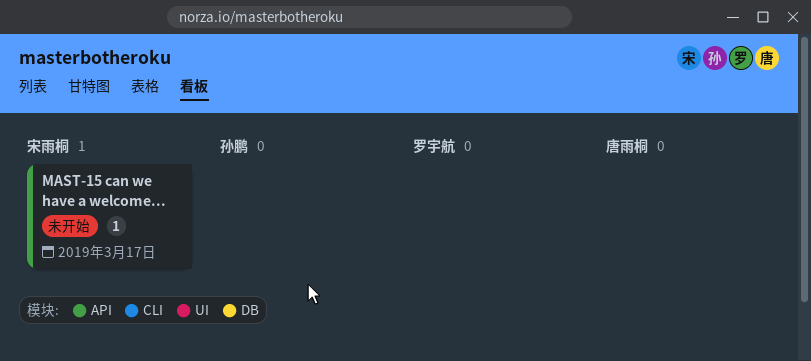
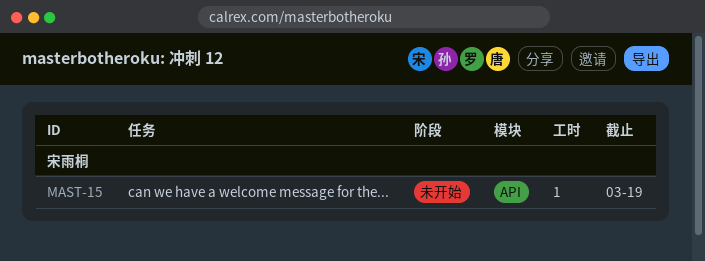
MAST-15, due: Mar 17 -> Mar 19

